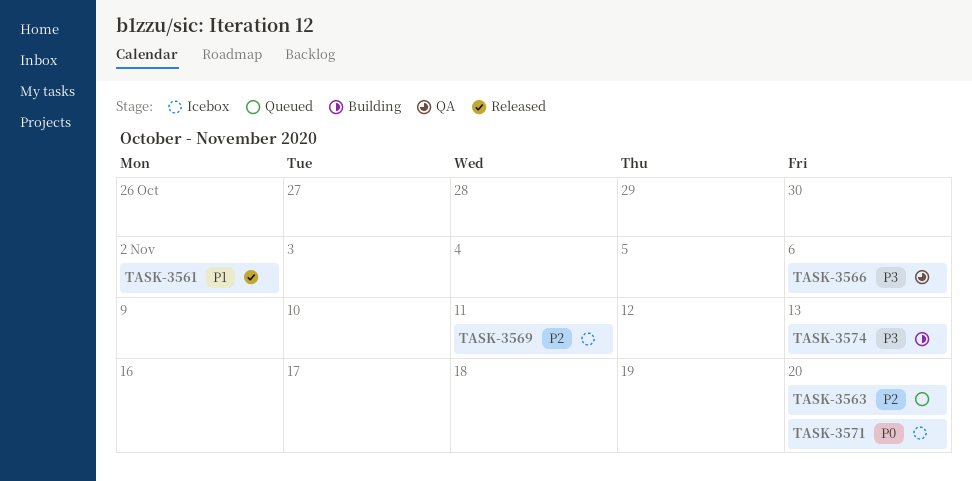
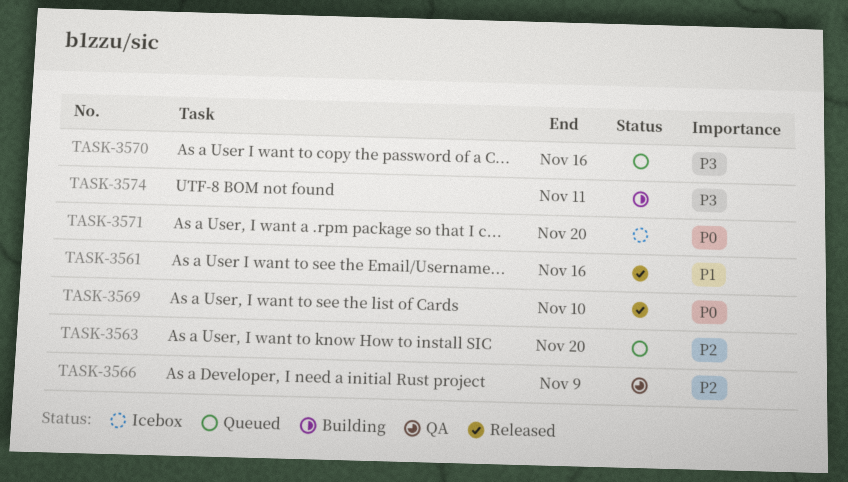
TASK-3561, due: Nov 2 -> Nov 16
TASK-3566, priority: P3 -> P2
TASK-3566, due: Nov 6 -> Nov 9
TASK-3569, status: Icebox -> Released
TASK-3569, priority: P2 -> P0
TASK-3569, due: Nov 11 -> Nov 10
TASK-3570: none -> present
TASK-3574, due: Nov 13 -> Nov 11

